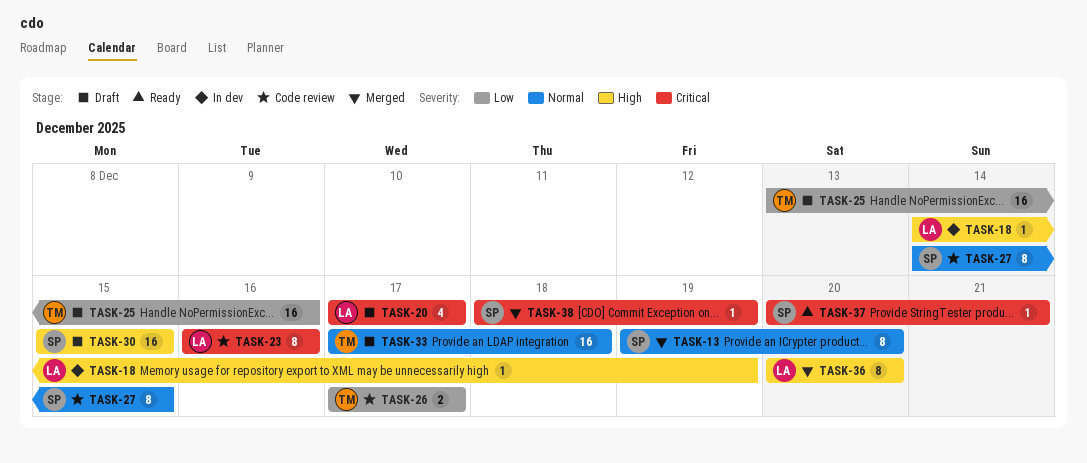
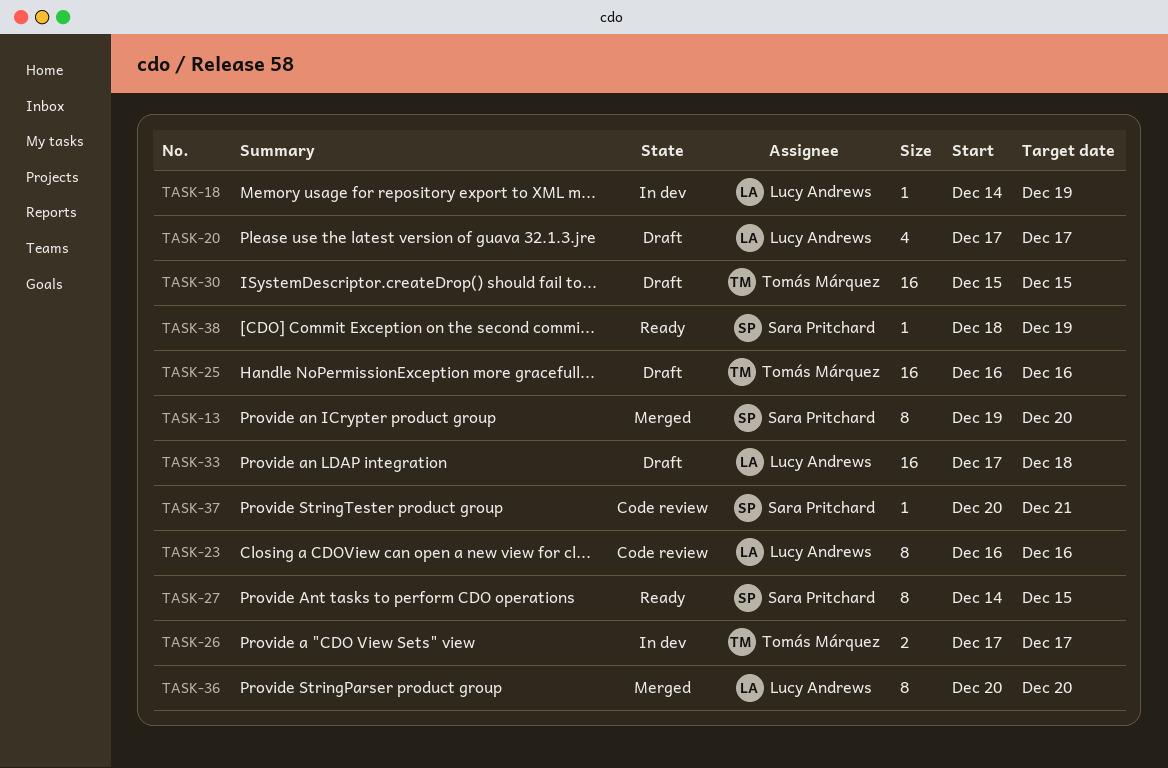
TASK-25, start: Dec 13 -> Dec 16
TASK-26, status: Code review -> In dev
TASK-27, status: Code review -> Ready
TASK-30, owner: Sara Pritchard -> Tomás Márquez
TASK-33, owner: Tomás Márquez -> Lucy Andrews
TASK-37, status: Ready -> Code review
TASK-38, status: Merged -> Ready

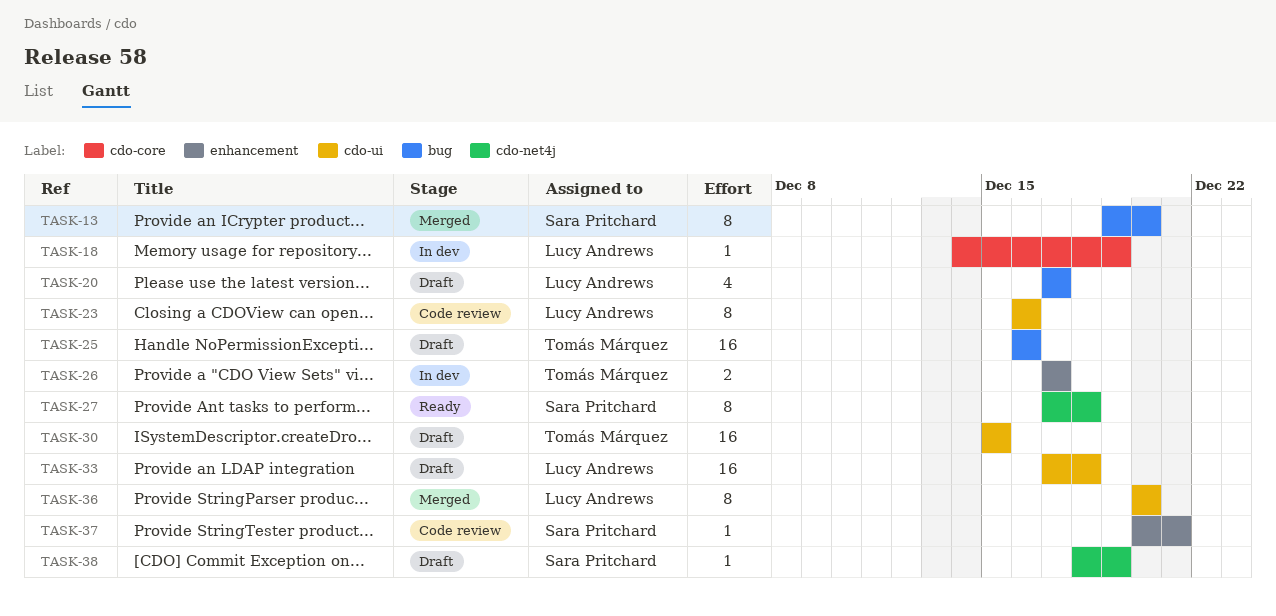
TASK-27, start: Dec 14 -> Dec 17
TASK-27, due: Dec 15 -> Dec 18
TASK-38, status: Ready -> Draft

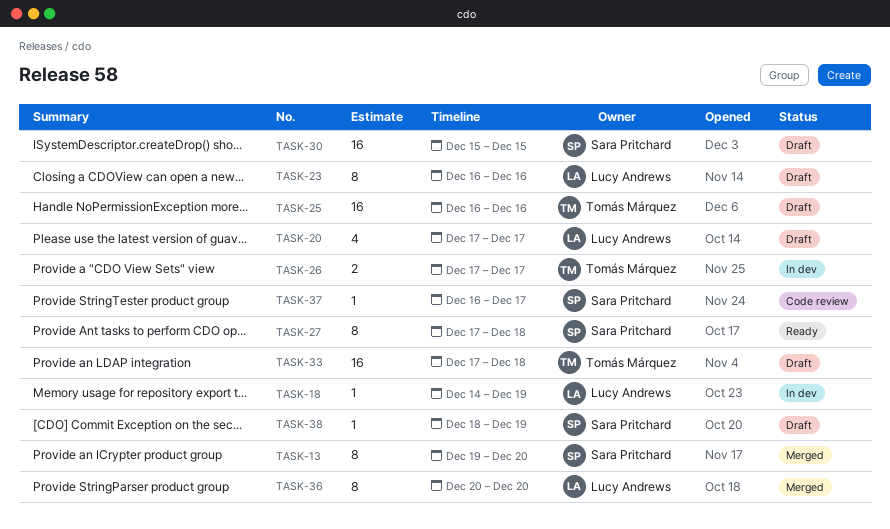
TASK-23, status: Code review -> Draft
TASK-30, owner: Tomás Márquez -> Sara Pritchard
TASK-33, owner: Lucy Andrews -> Tomás Márquez
TASK-37, start: Dec 20 -> Dec 16
TASK-37, due: Dec 21 -> Dec 17

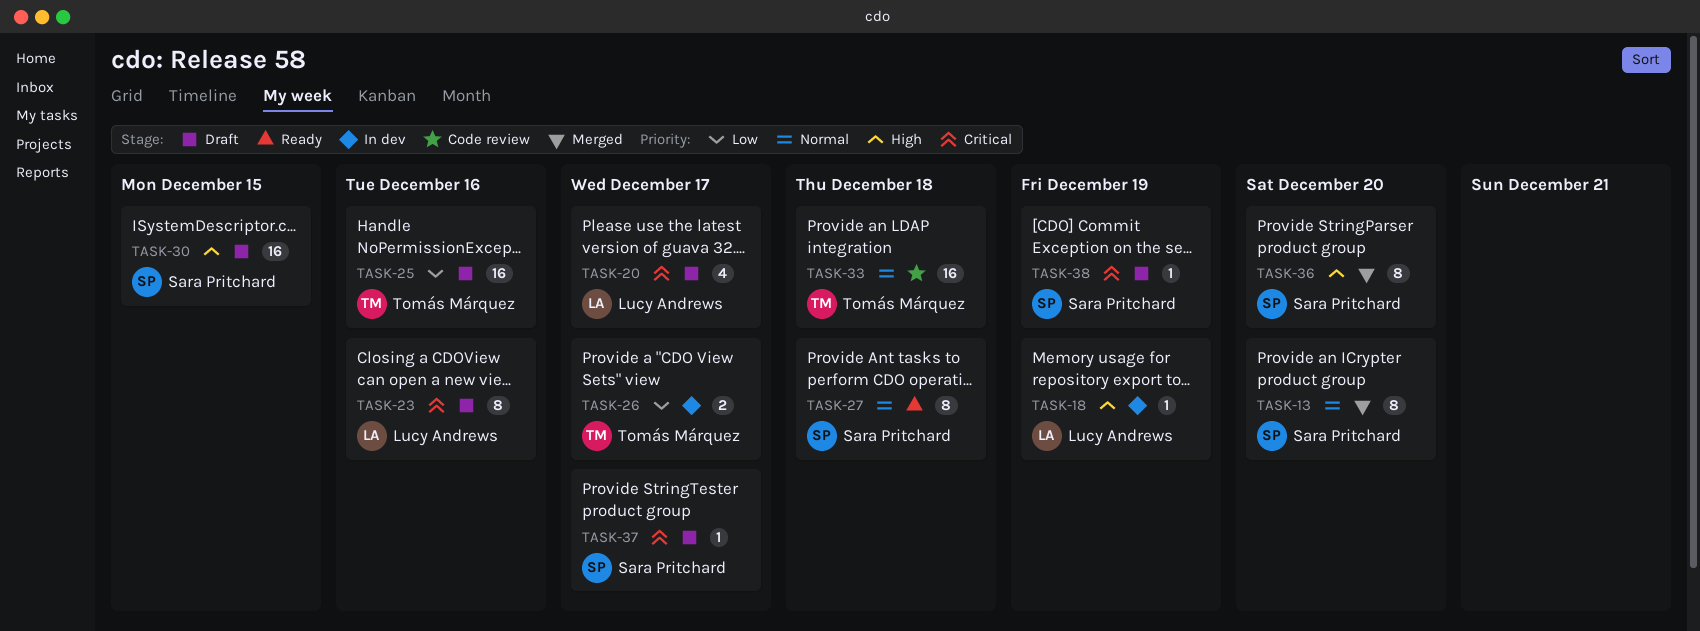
TASK-33, status: Draft -> Code review
TASK-36, owner: Lucy Andrews -> Sara Pritchard
TASK-37, status: Code review -> Draft

